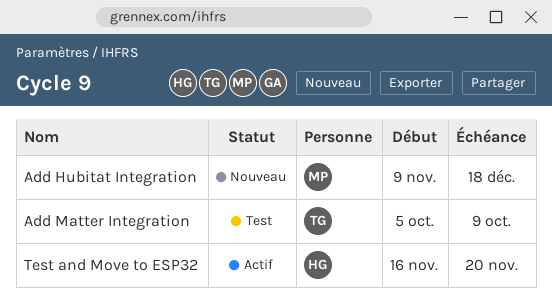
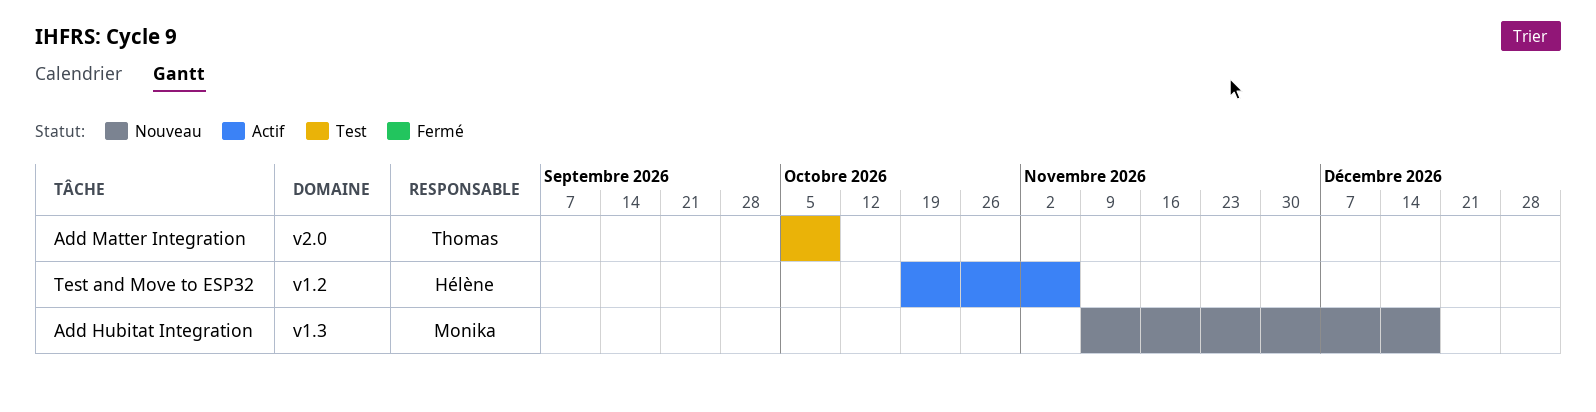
Test and Move to ESP32, start: Nov 16 -> Oct 19
Test and Move to ESP32, due: Nov 20 -> Nov 6

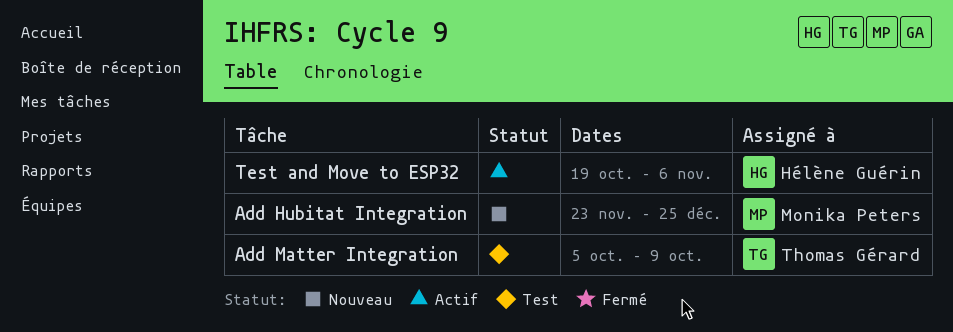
Add Hubitat Integration, start: Nov 9 -> Nov 23
Add Hubitat Integration, due: Dec 18 -> Dec 25

